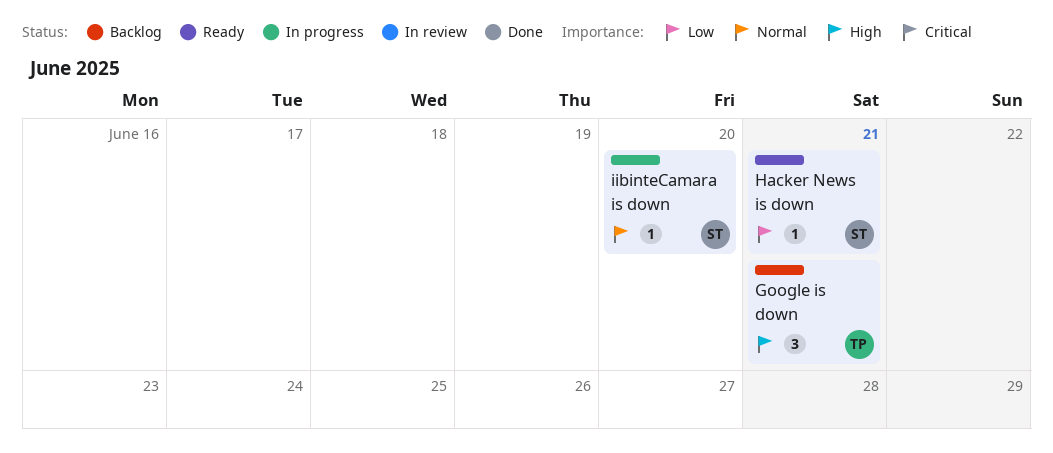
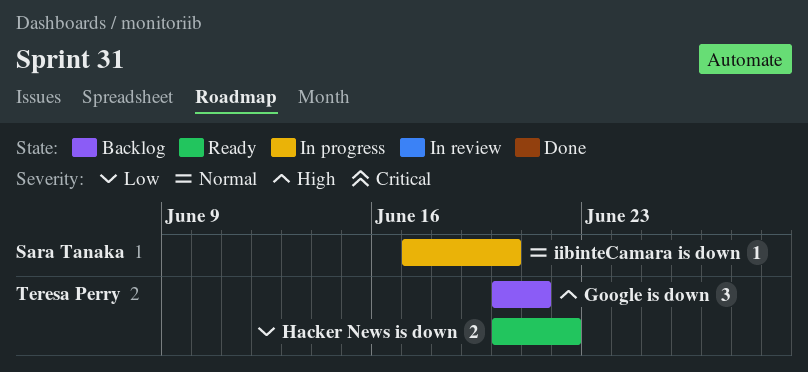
Hacker News is down, owner: Sara Tanaka -> Teresa Perry
Hacker News is down, estimate: 1 -> 2
Hacker News is down, due: Jun 21 -> Jun 22

